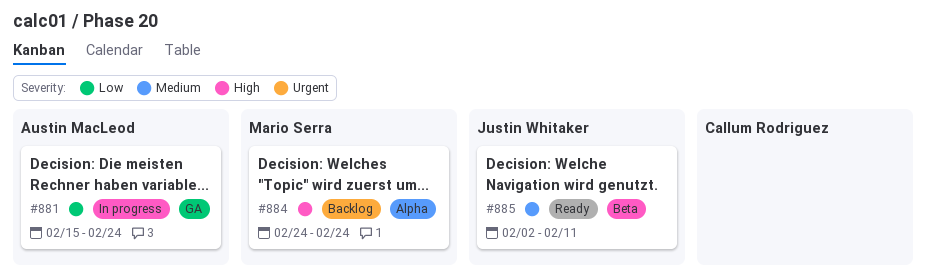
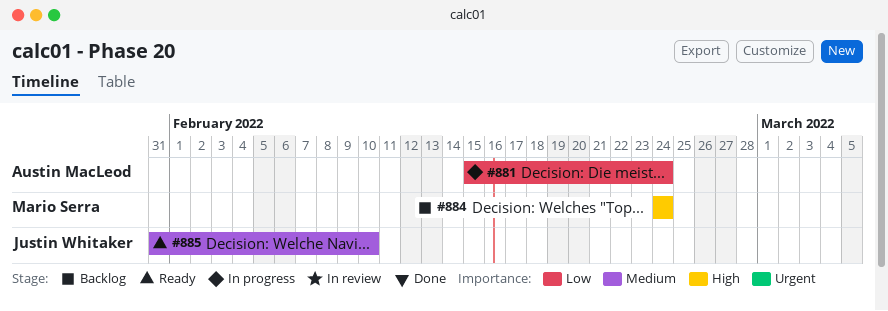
#885, start: Feb 2 -> Jan 31
#885, due: Feb 11 -> Feb 10

